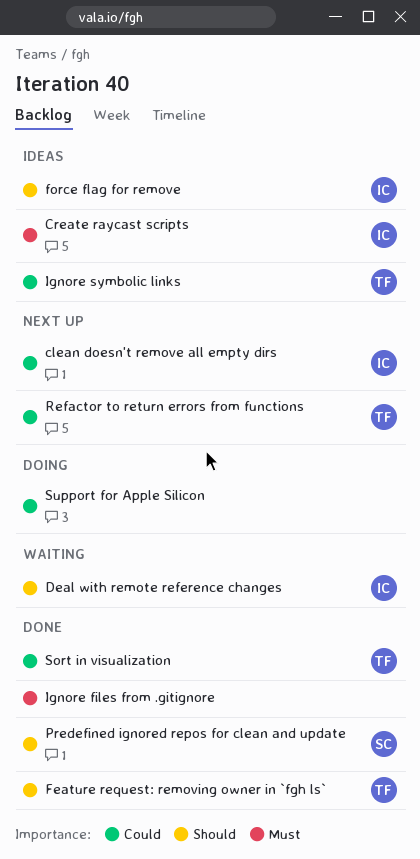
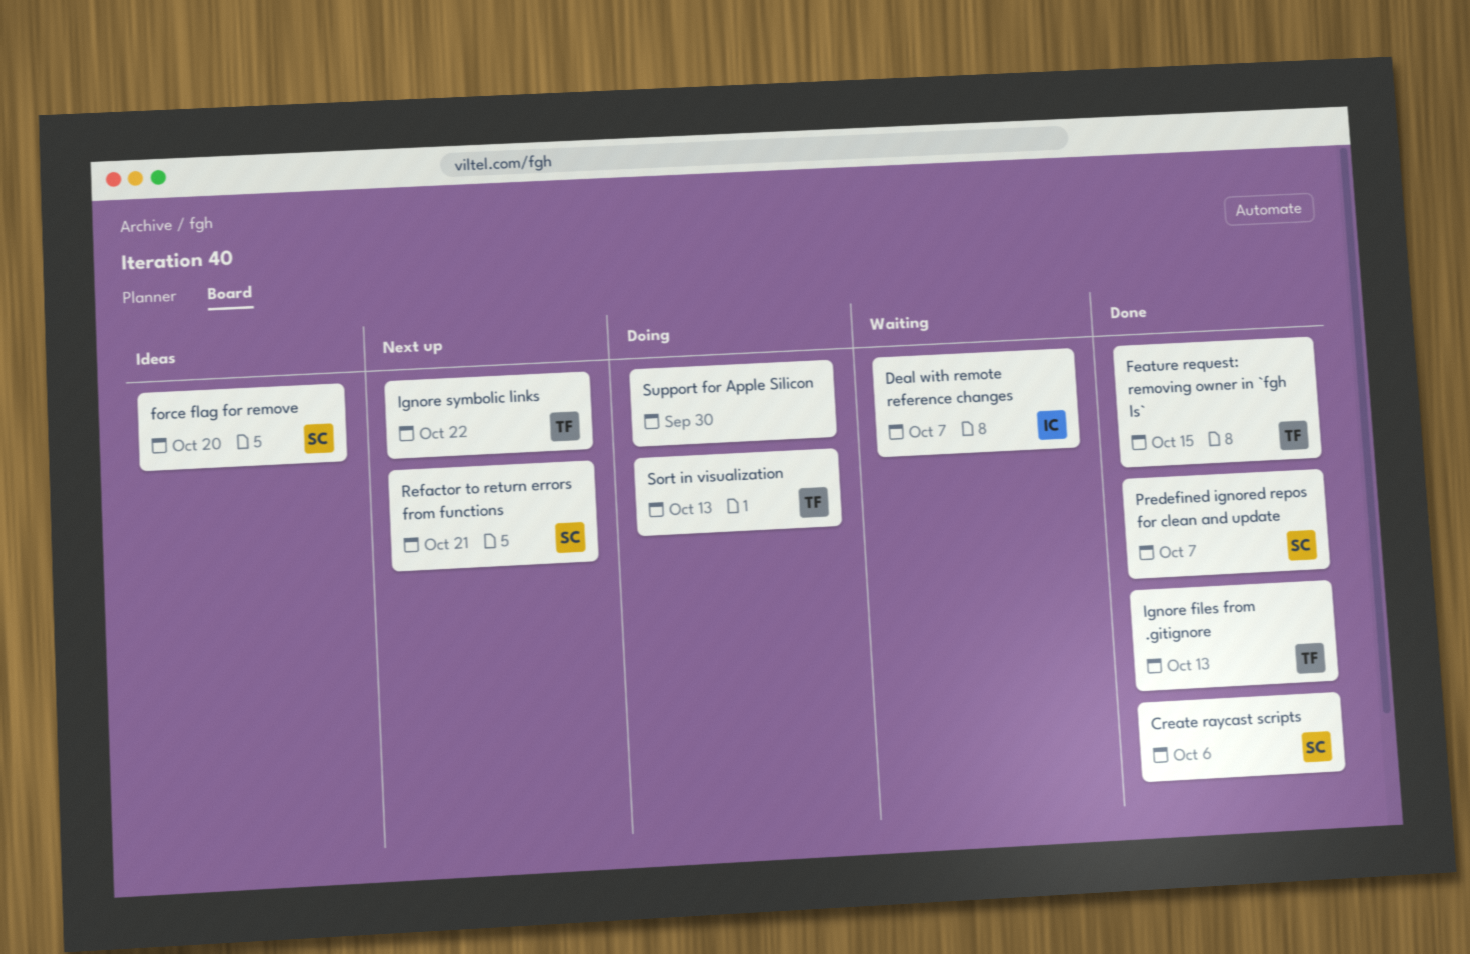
clean doesn't remove all empty dirs: present -> none
Create raycast scripts, status: Ideas -> Done
Create raycast scripts, owner: IC -> SC
force flag for remove, owner: IC -> SC
Ignore files from .gitignore, owner: none -> TF
Ignore symbolic links, status: Ideas -> Next up
Refactor to return errors from functions, owner: TF -> SC
Sort in visualization, status: Done -> Doing

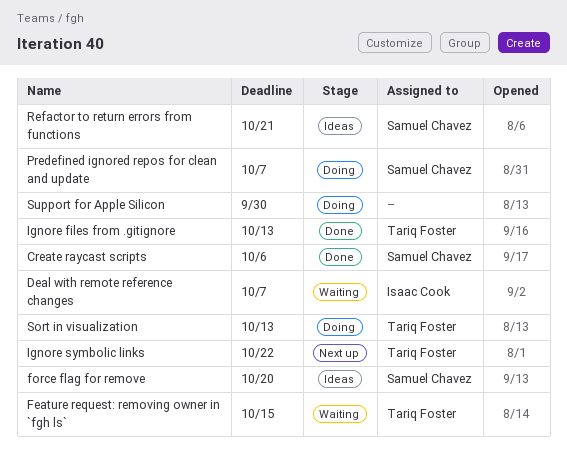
Feature request: removing owner in `fgh ls`, status: Done -> Waiting
Predefined ignored repos for clean and update, status: Done -> Doing
Refactor to return errors from functions, status: Next up -> Ideas

